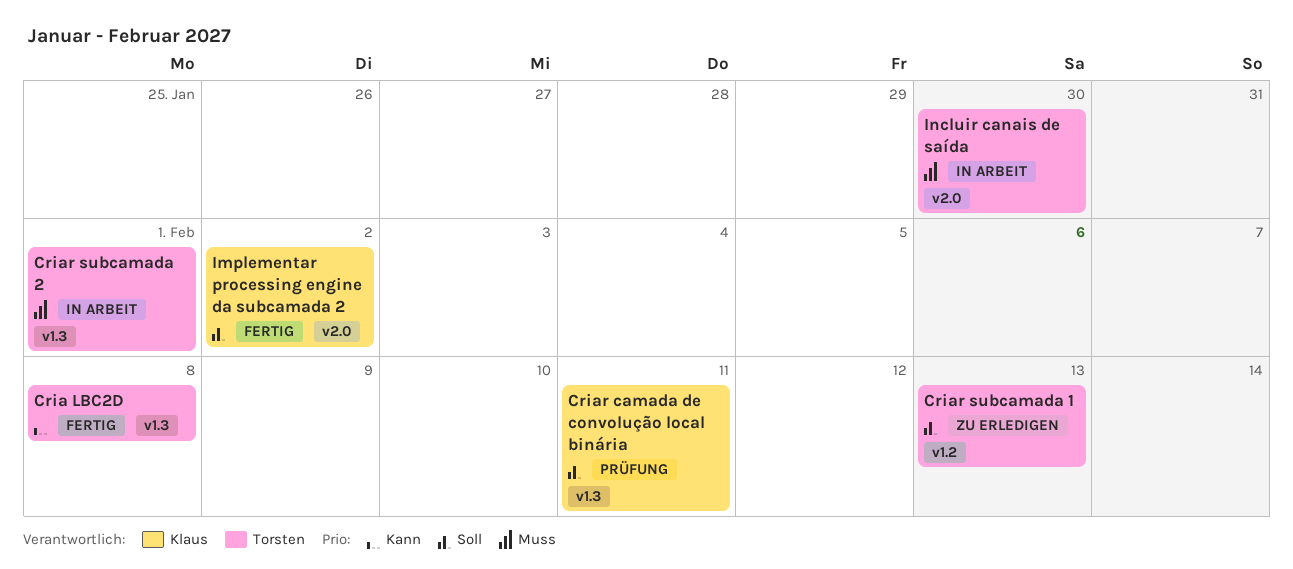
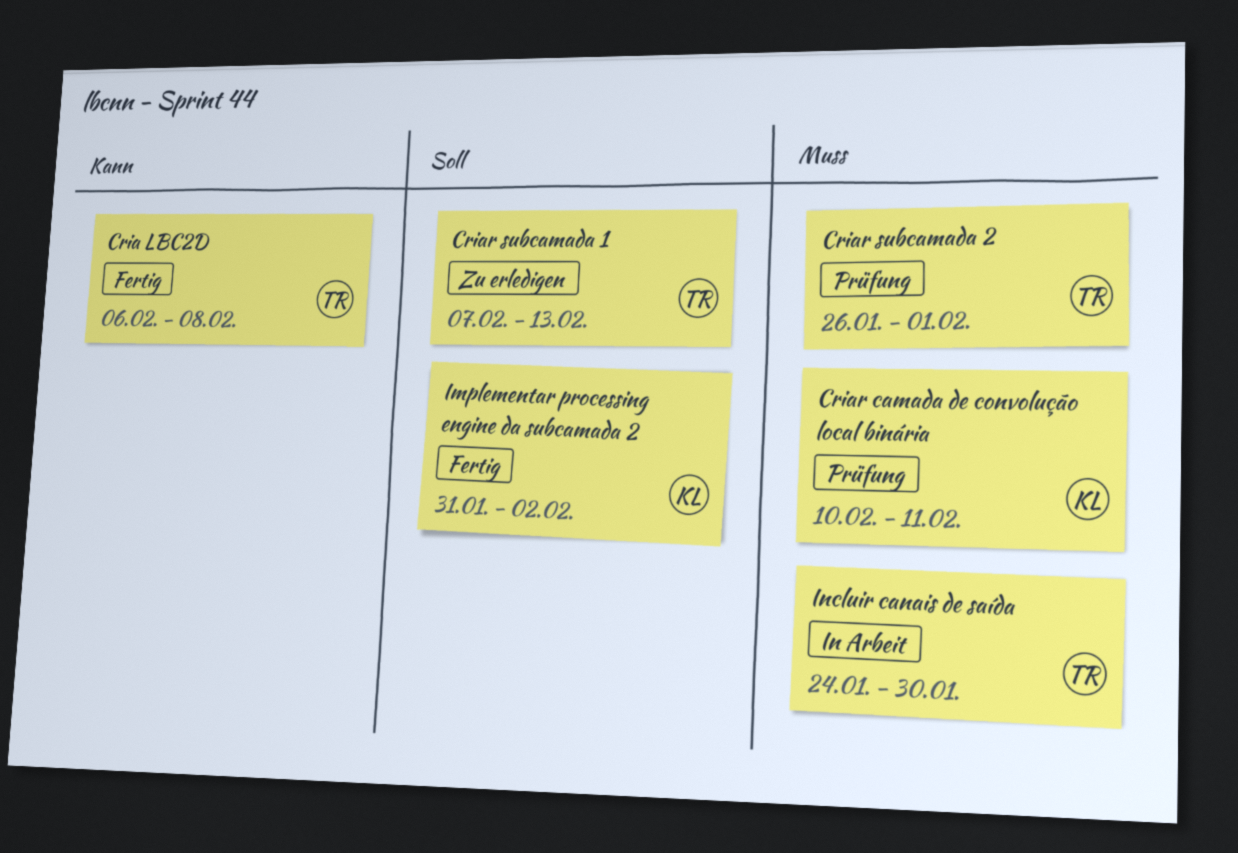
Criar camada de convolução local binária, priority: Soll -> Muss
Criar subcamada 2, status: In Arbeit -> Prüfung

